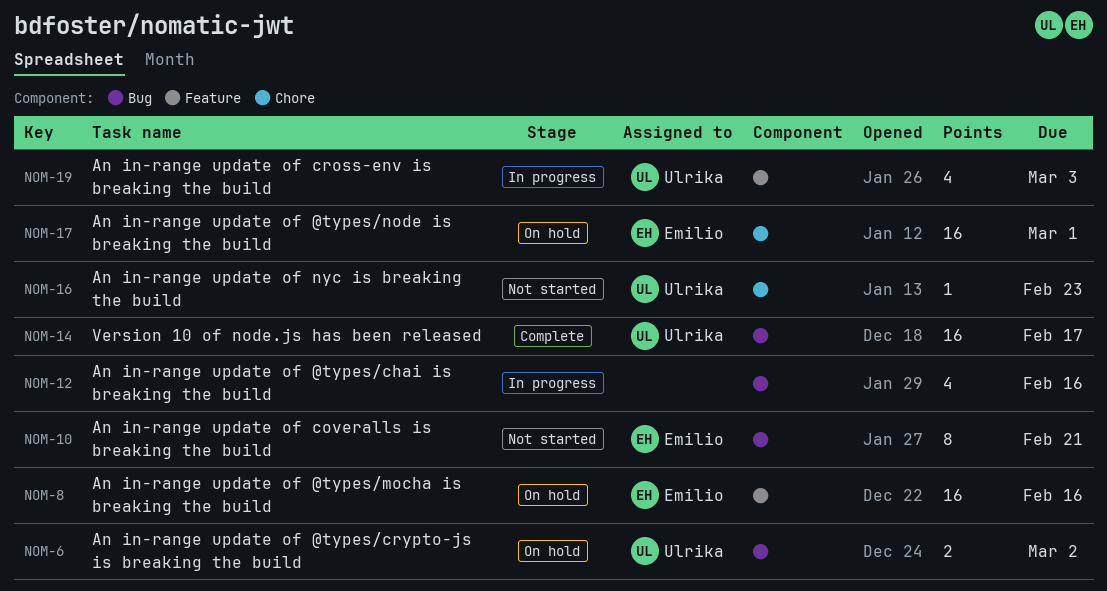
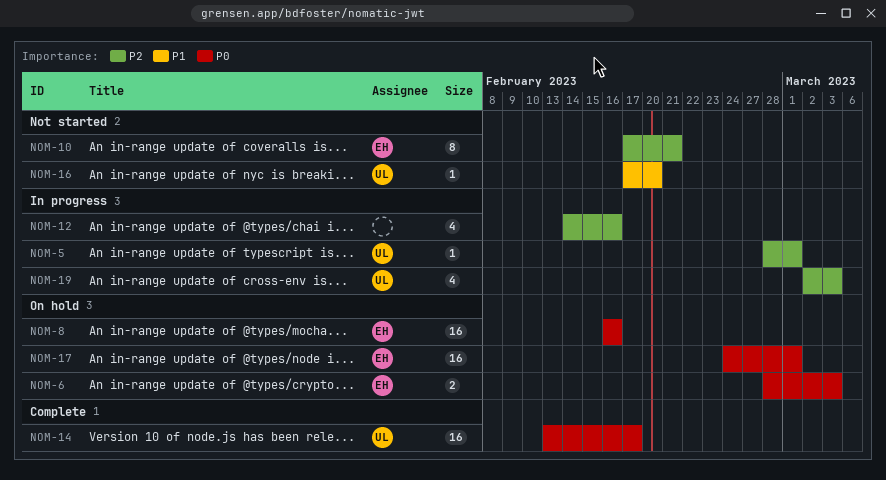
NOM-5: none -> present
NOM-6, owner: Ulrika -> Emilio
NOM-6, due: Mar 2 -> Mar 3
NOM-16, due: Feb 23 -> Feb 20

